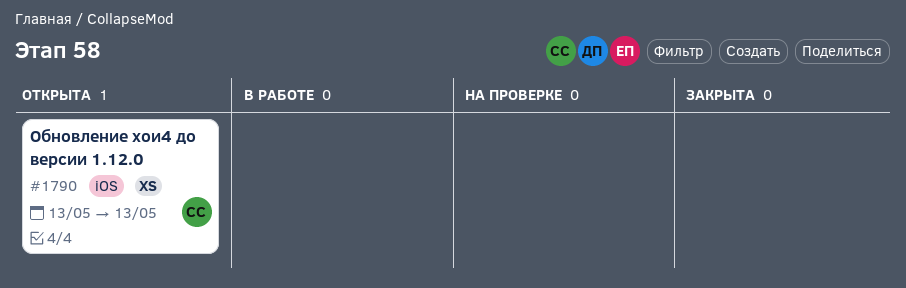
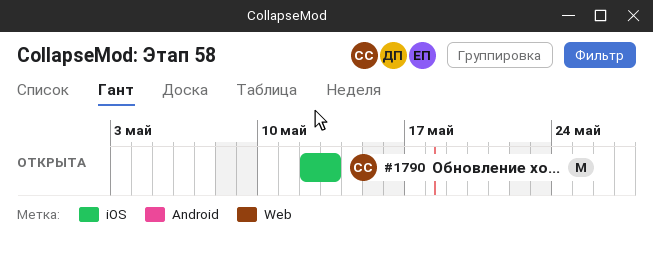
#1790, estimate: XS -> M
#1790, start: May 13 -> May 12

